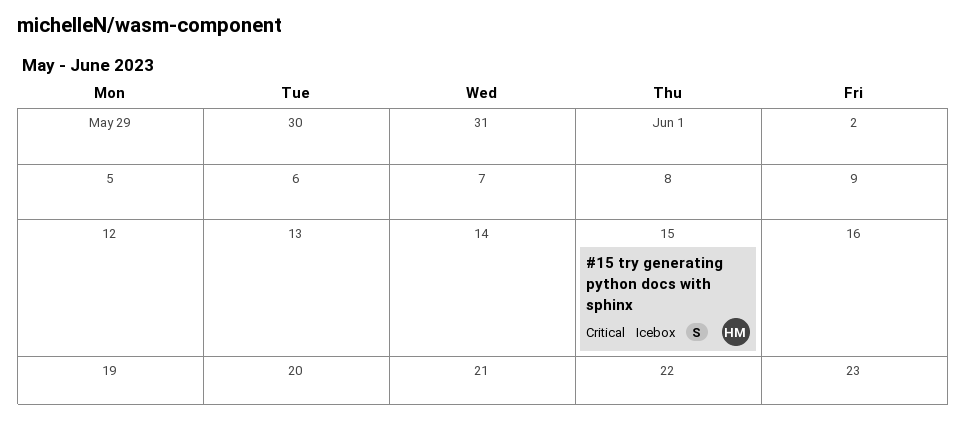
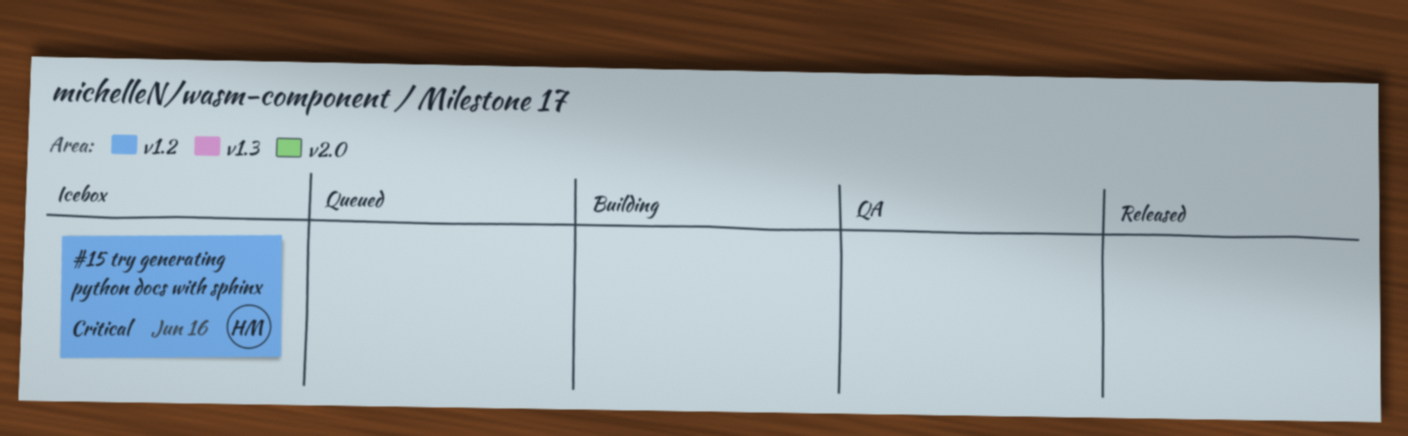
#15, due: Jun 15 -> Jun 16

